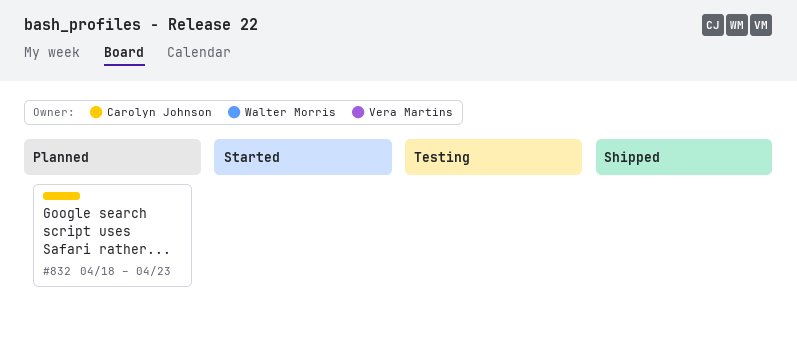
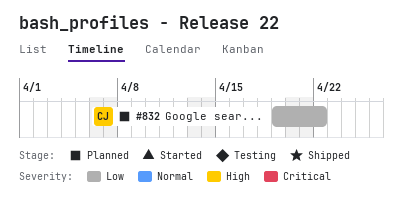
#832, start: Apr 18 -> Apr 19
#832, due: Apr 23 -> Apr 22

